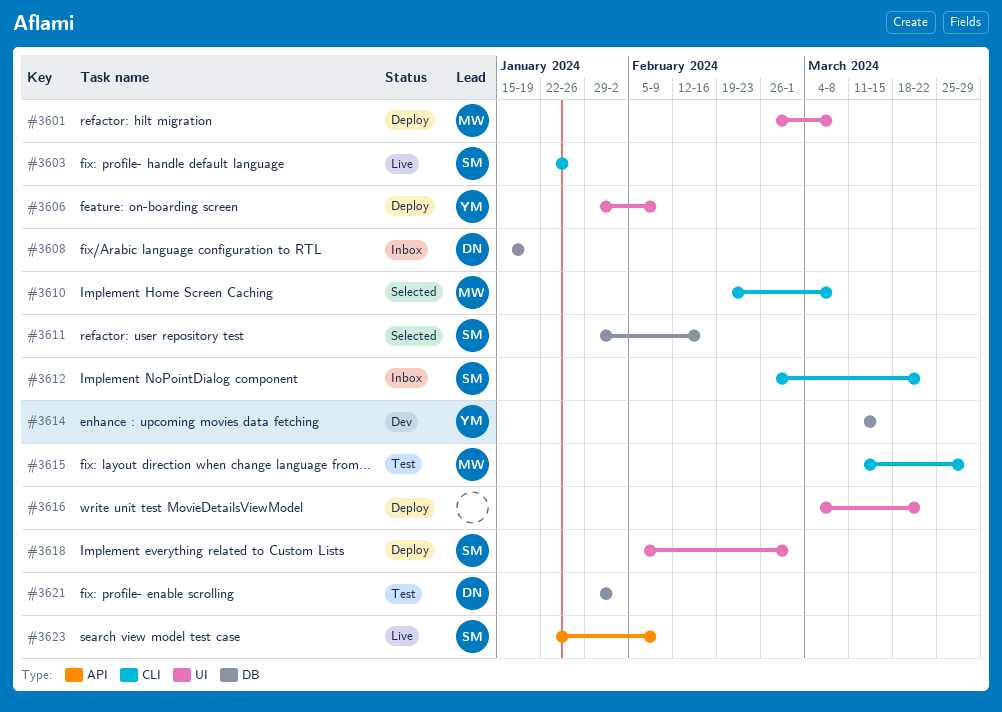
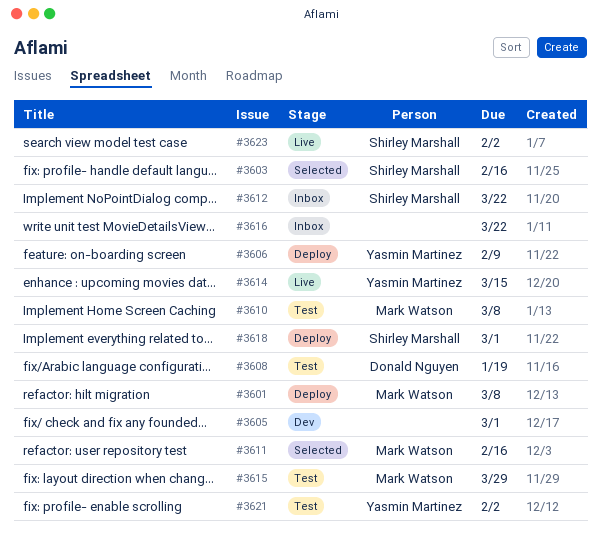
#3603, status: Live -> Selected
#3603, due: Jan 26 -> Feb 16
#3605: none -> present
#3608, status: Inbox -> Test
#3610, status: Selected -> Test
#3611, owner: Shirley Marshall -> Mark Watson
#3614, status: Dev -> Live
#3616, status: Deploy -> Inbox
#3621, owner: Donald Nguyen -> Yasmin Martinez
#3623, due: Feb 9 -> Feb 2

